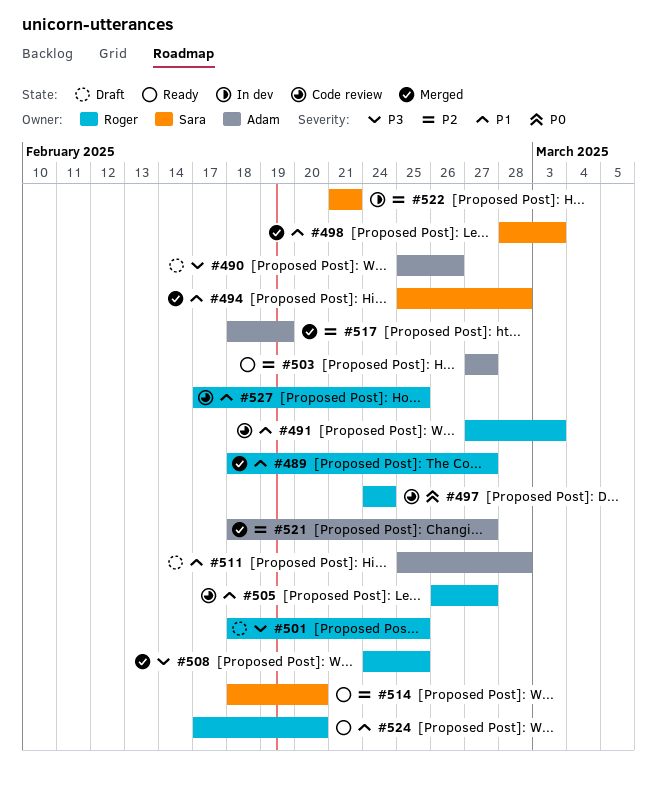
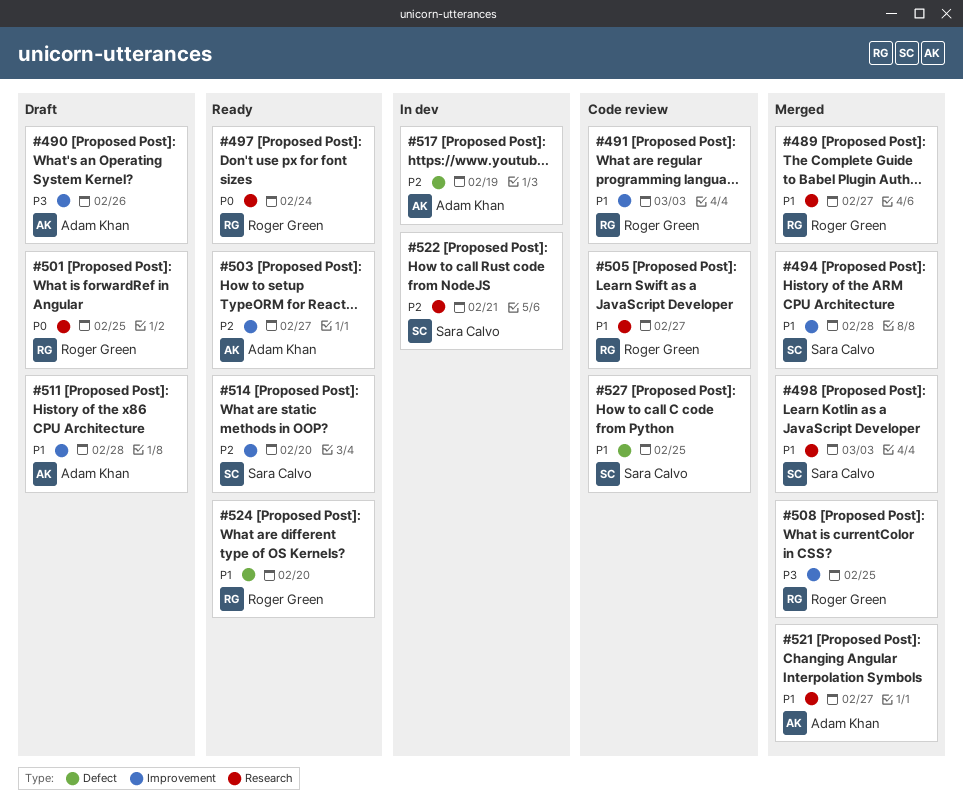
#497, status: Code review -> Ready
#501, priority: P3 -> P0
#517, status: Merged -> In dev
#521, priority: P2 -> P1
#527, owner: Roger Green -> Sara Calvo

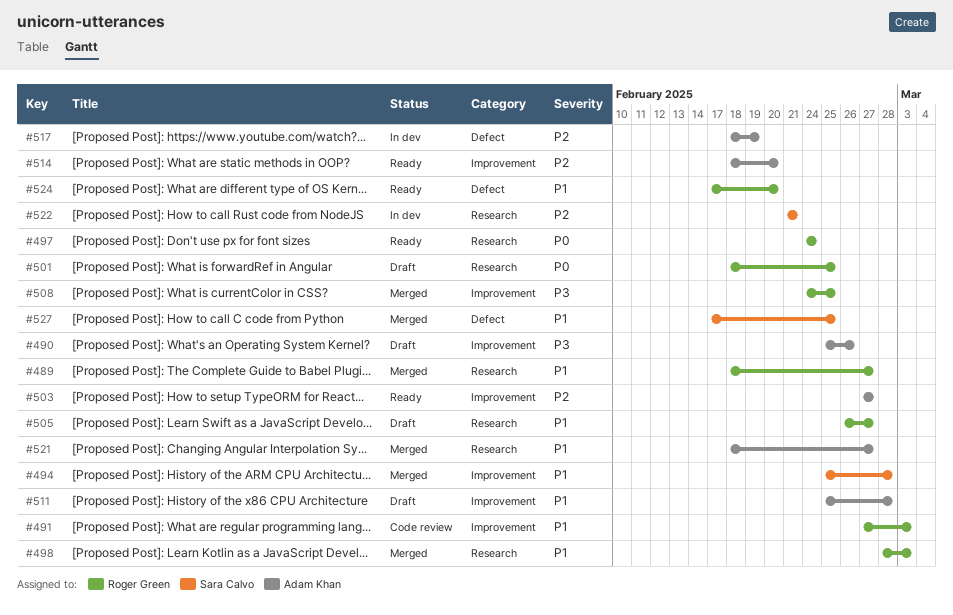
#498, owner: Sara Calvo -> Roger Green
#505, status: Code review -> Draft
#514, owner: Sara Calvo -> Adam Khan
#527, status: Code review -> Merged

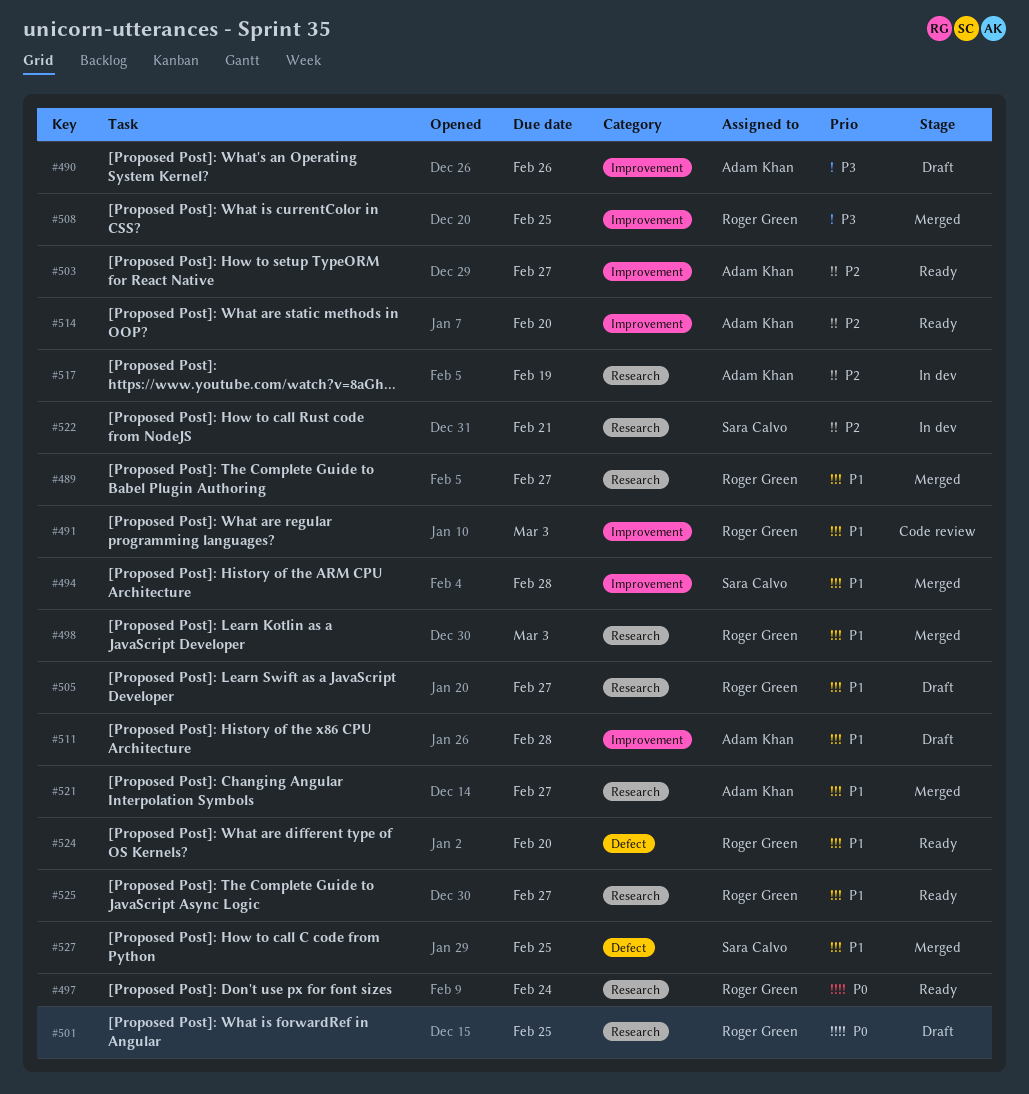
#517, label: Defect -> Research
#525: none -> present

